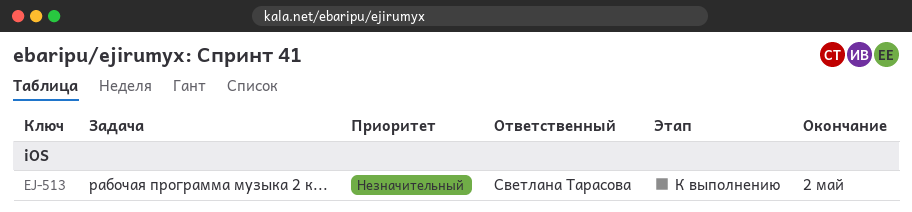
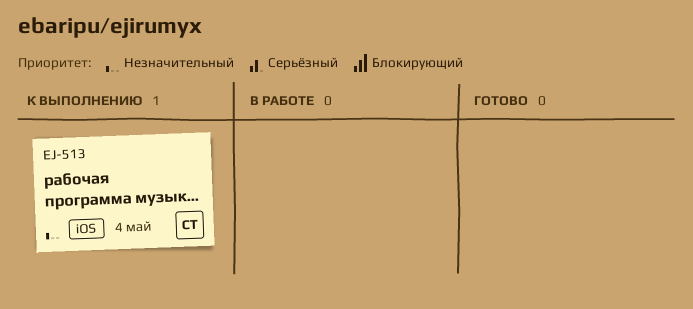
EJ-513, due: May 2 -> May 4

